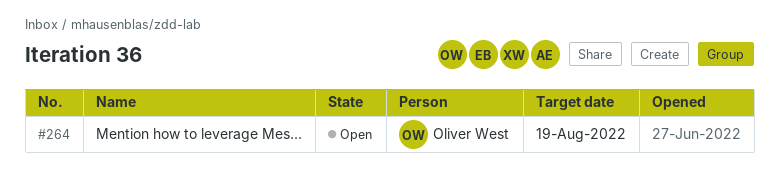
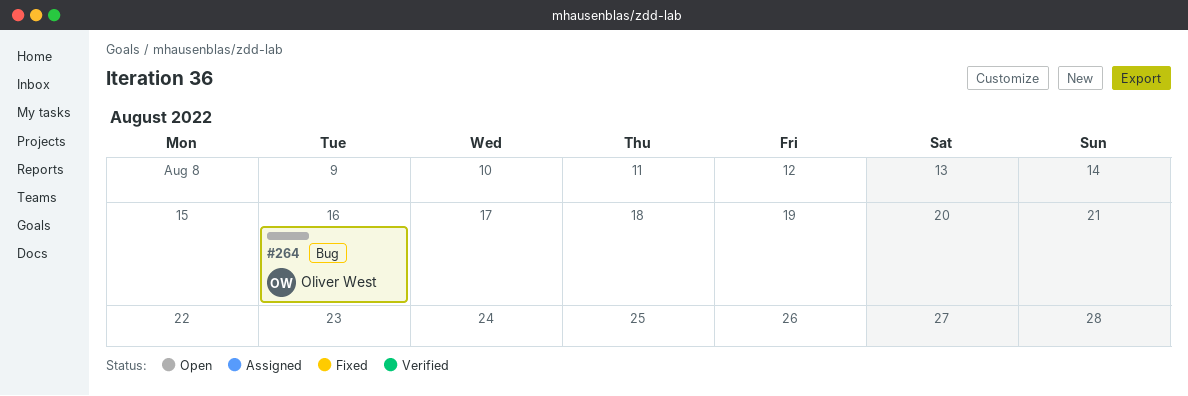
#264, due: Aug 19 -> Aug 16

